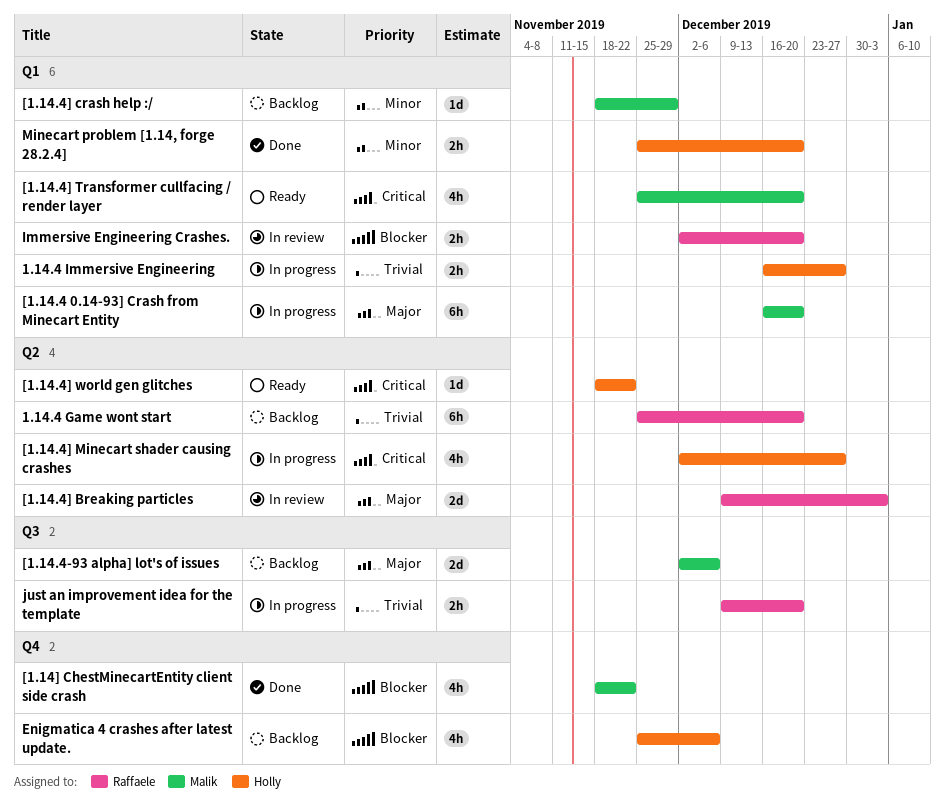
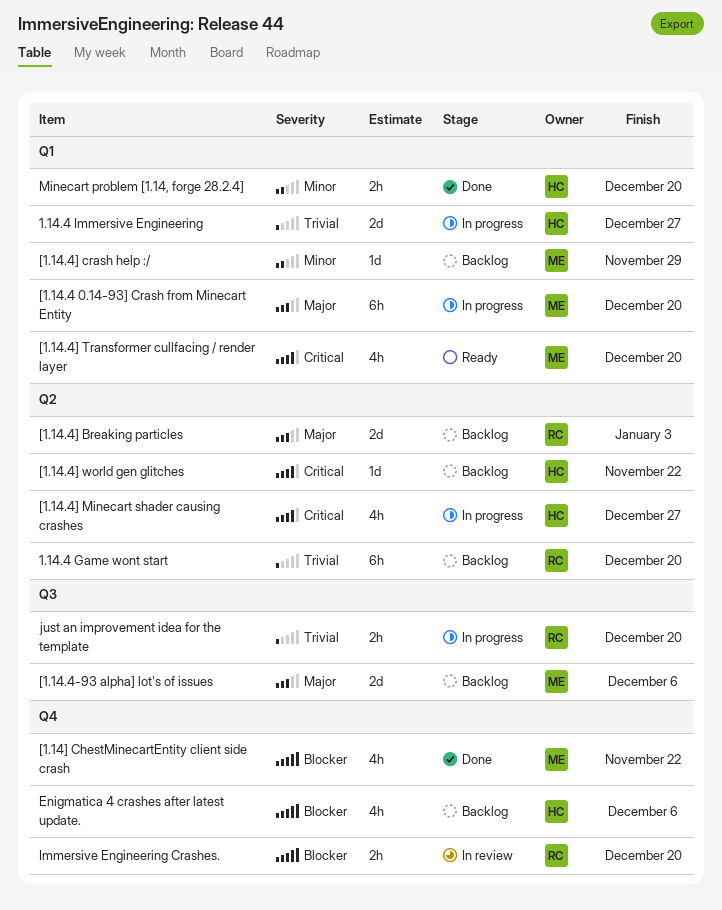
1.14.4 Immersive Engineering, estimate: 2h -> 2d
[1.14.4] Breaking particles, status: In review -> Backlog
[1.14.4] world gen glitches, status: Ready -> Backlog
Immersive Engineering Crashes., label: Q1 -> Q4

